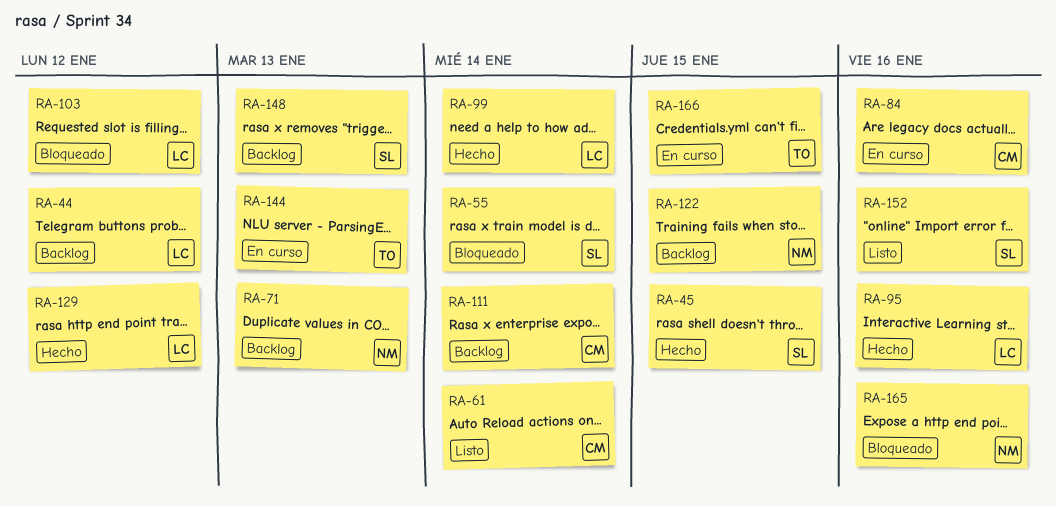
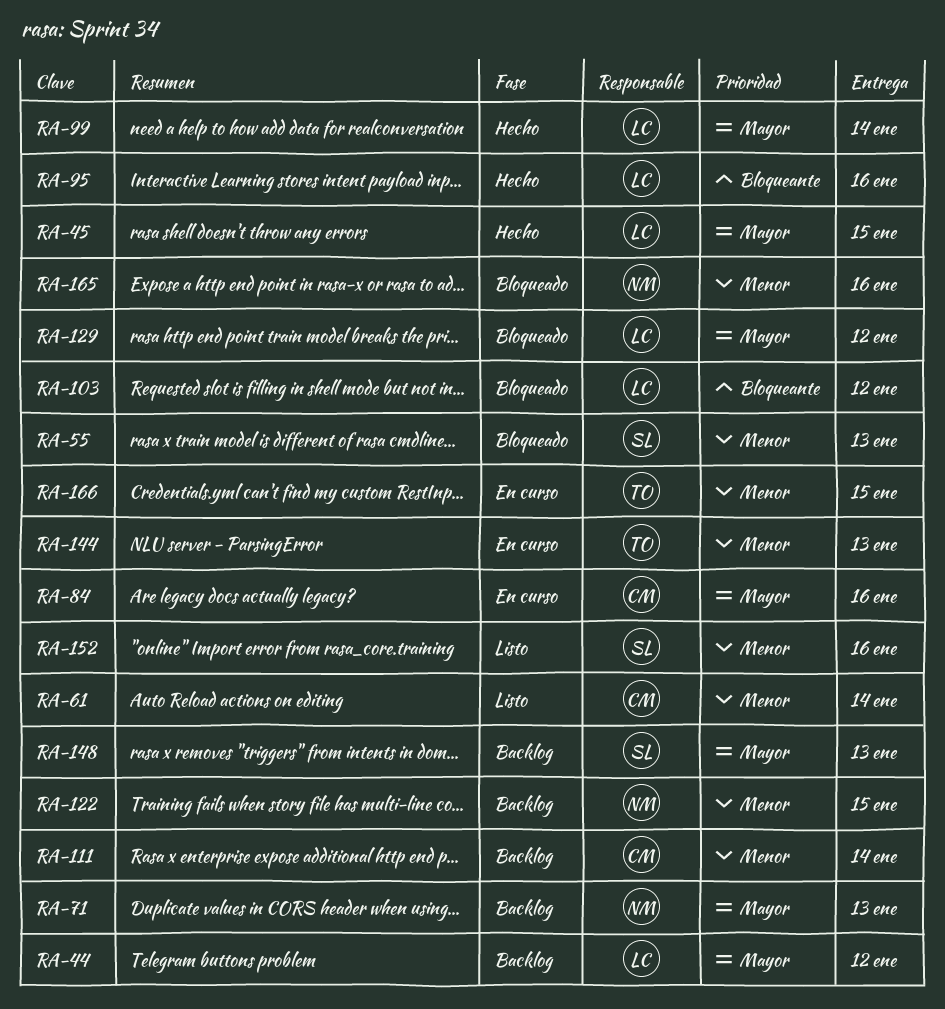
RA-45, owner: SL -> LC
RA-55, due: Jan 14 -> Jan 13
RA-129, status: Hecho -> Bloqueado

